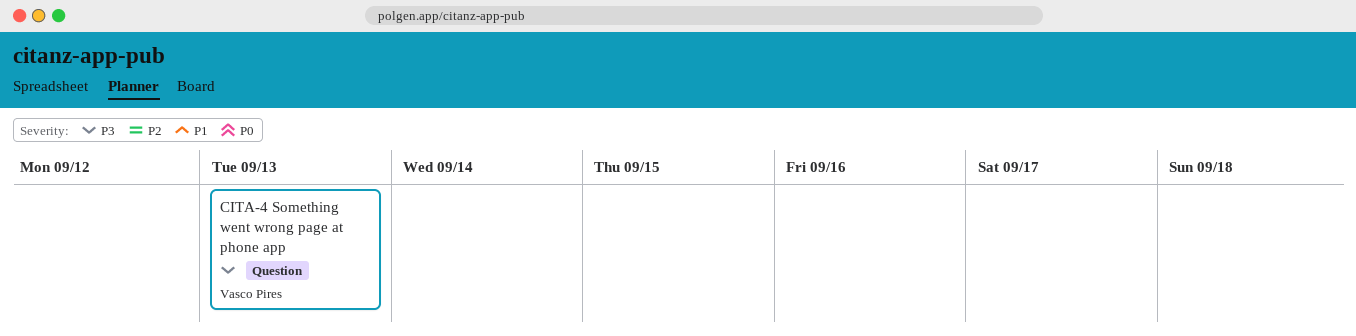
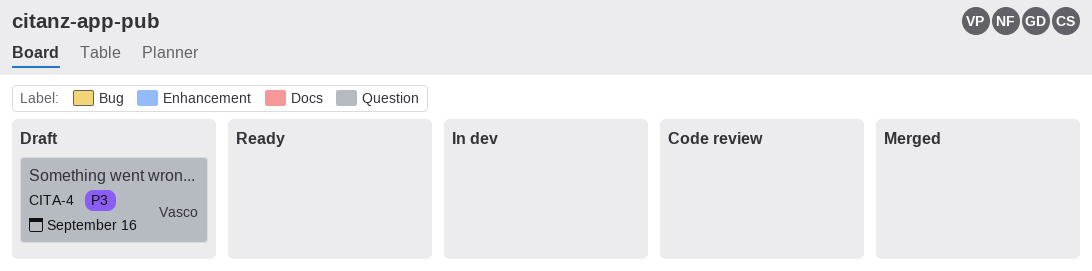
CITA-4, due: Sep 13 -> Sep 16

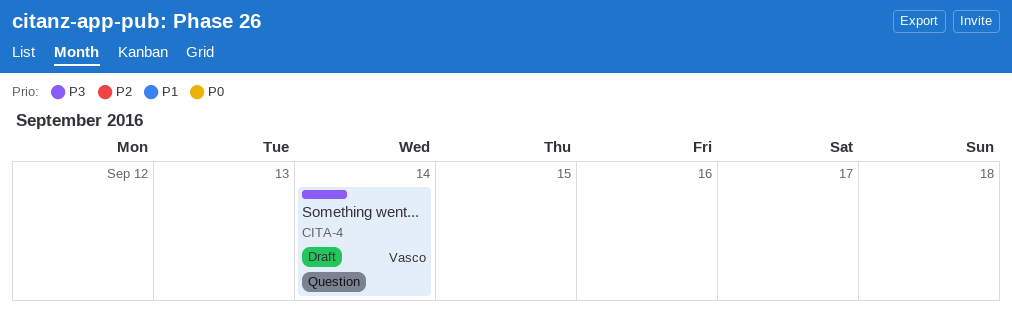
CITA-4, due: Sep 16 -> Sep 14

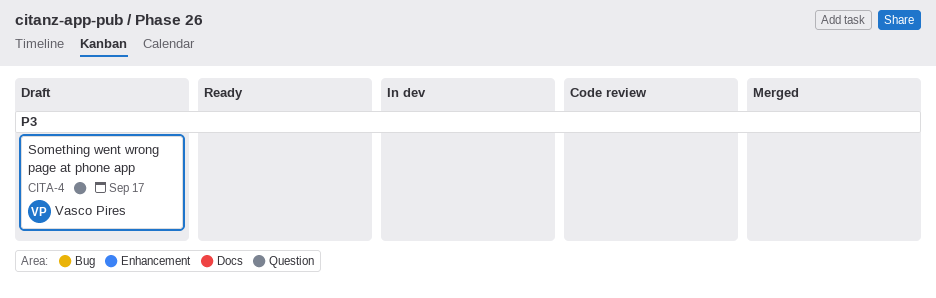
CITA-4, due: Sep 14 -> Sep 17

